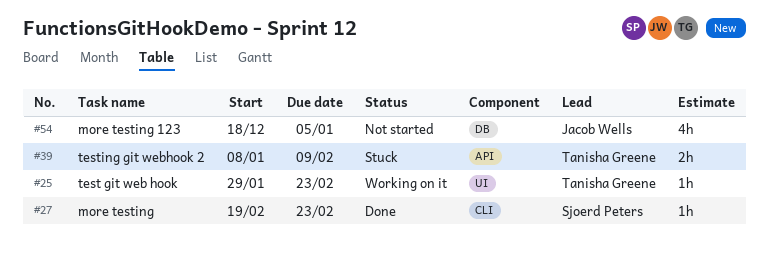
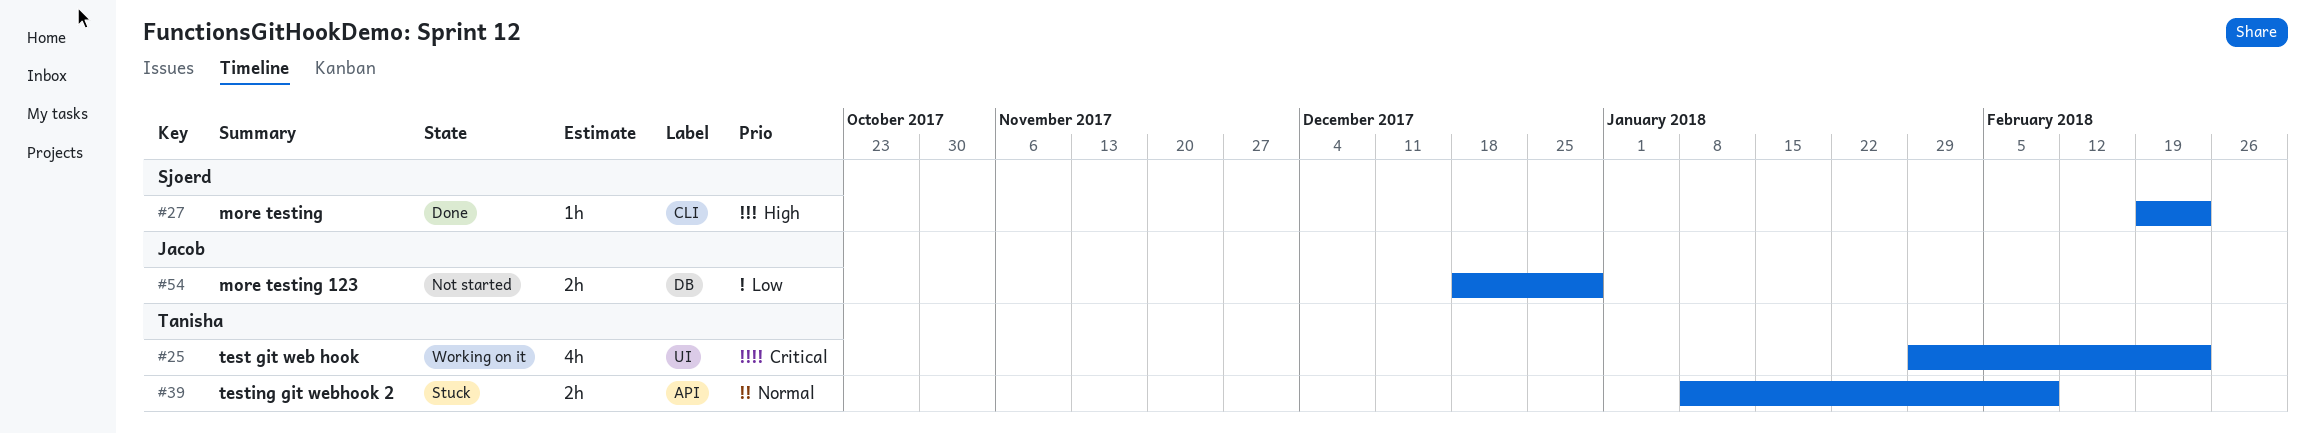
#25, estimate: 1h -> 4h
#54, estimate: 4h -> 2h
#54, due: Jan 5 -> Dec 29

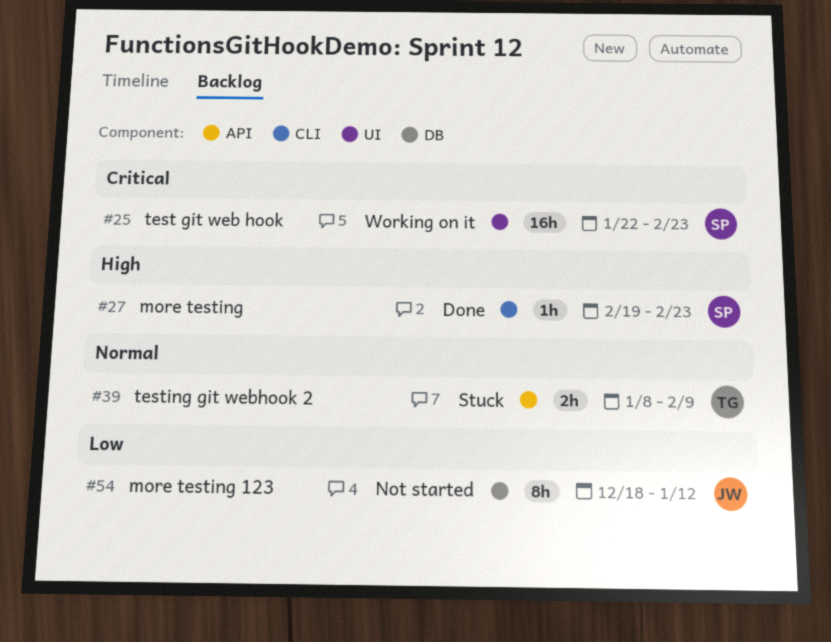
#25, owner: Tanisha -> Sjoerd
#25, estimate: 4h -> 16h
#25, start: Jan 29 -> Jan 22
#54, estimate: 2h -> 8h
#54, due: Dec 29 -> Jan 12

